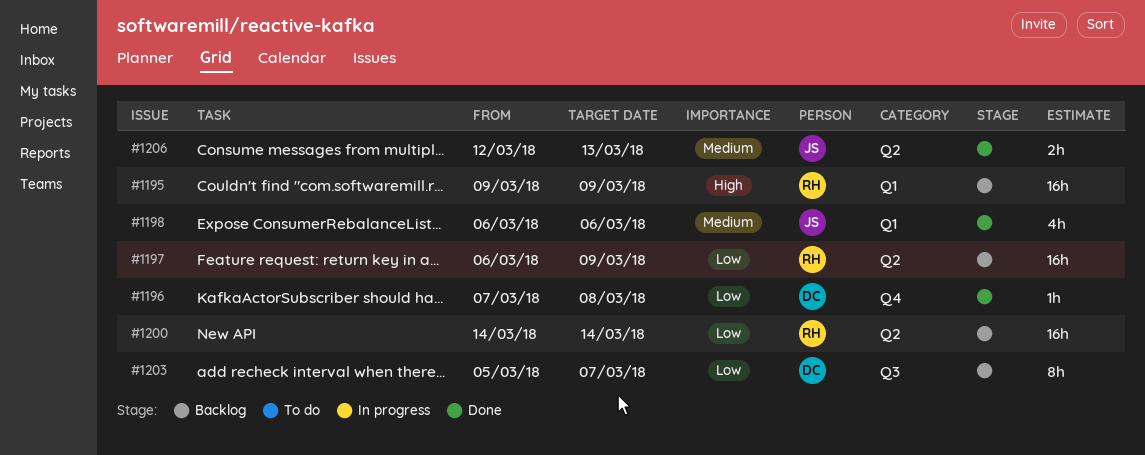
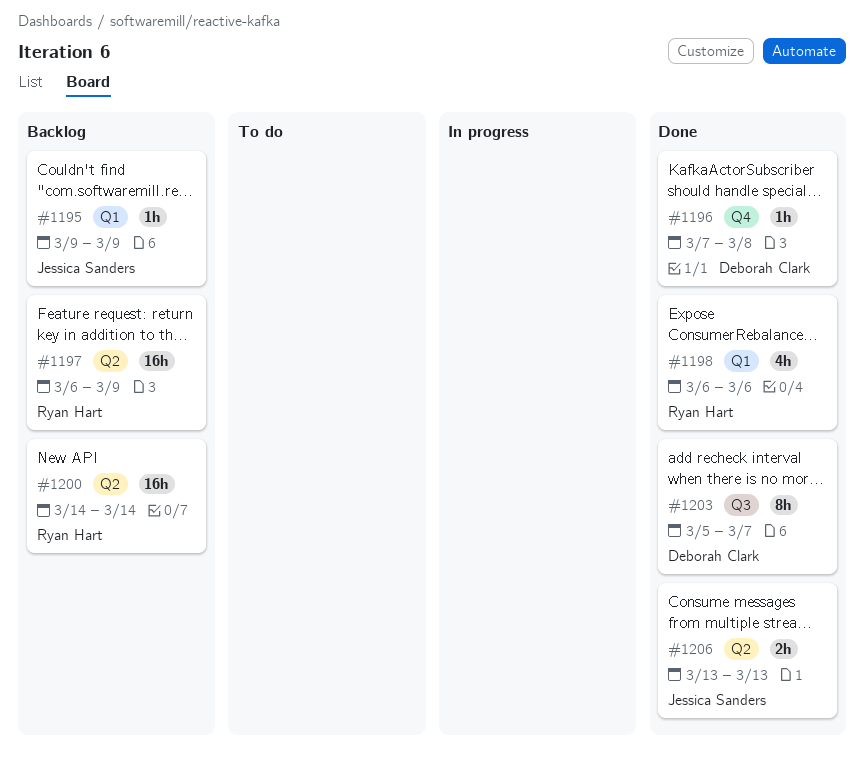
#1195, owner: Ryan Hart -> Jessica Sanders
#1195, estimate: 16h -> 1h
#1198, owner: Jessica Sanders -> Ryan Hart
#1203, status: Backlog -> Done
#1206, start: Mar 12 -> Mar 13

